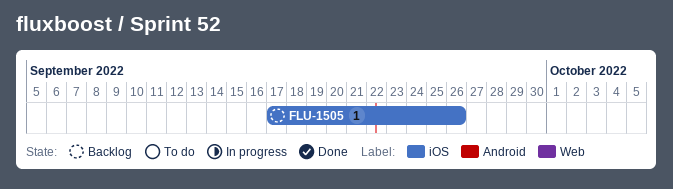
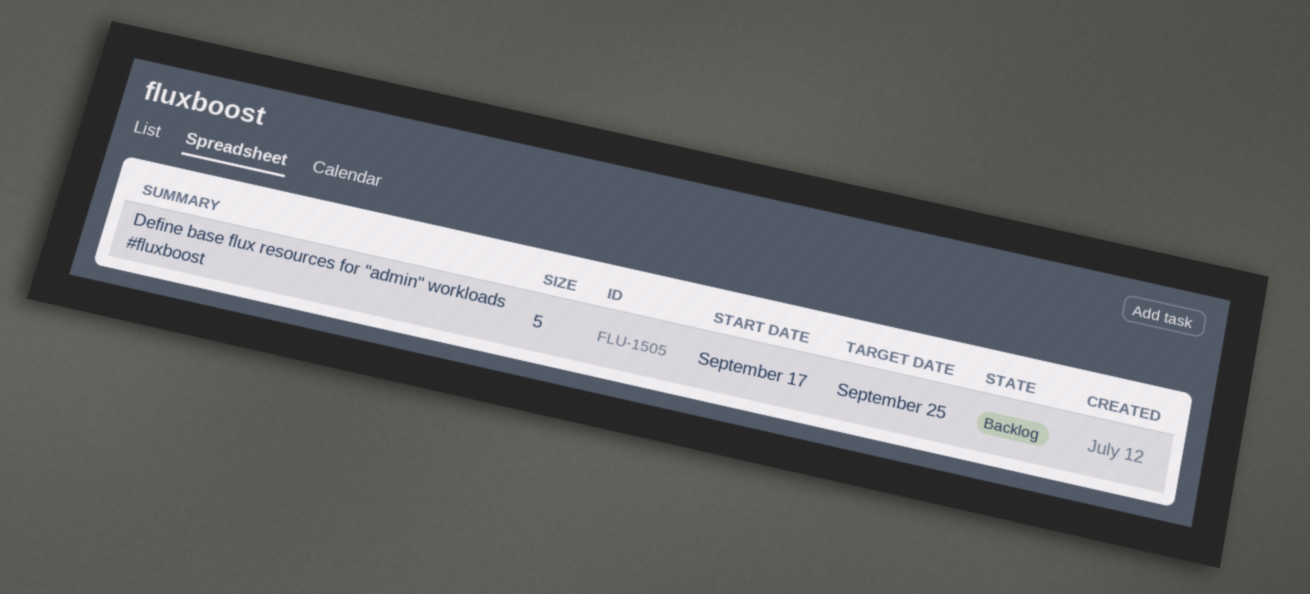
FLU-1505, estimate: 1 -> 5
FLU-1505, due: Sep 26 -> Sep 25

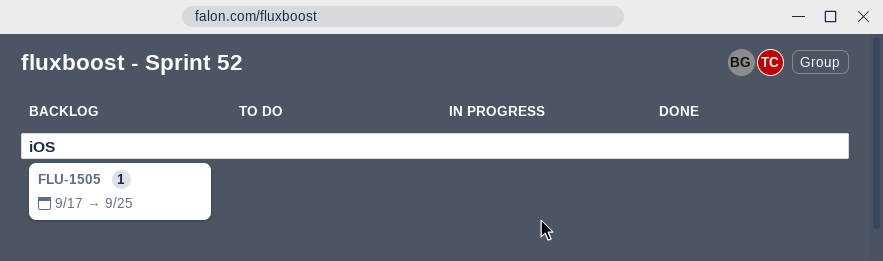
FLU-1505, estimate: 5 -> 1

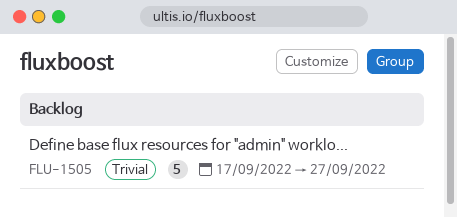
FLU-1505, estimate: 1 -> 5
FLU-1505, due: Sep 25 -> Sep 27

